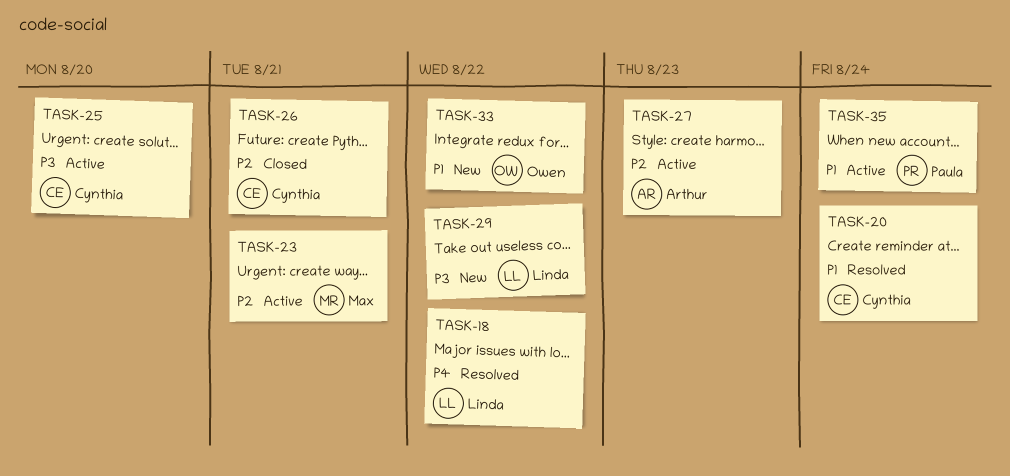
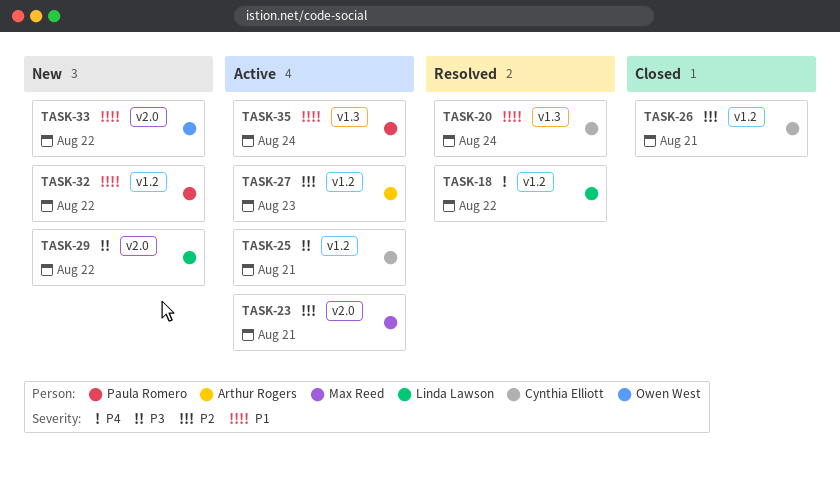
TASK-25, due: Aug 20 -> Aug 21
TASK-32: none -> present

